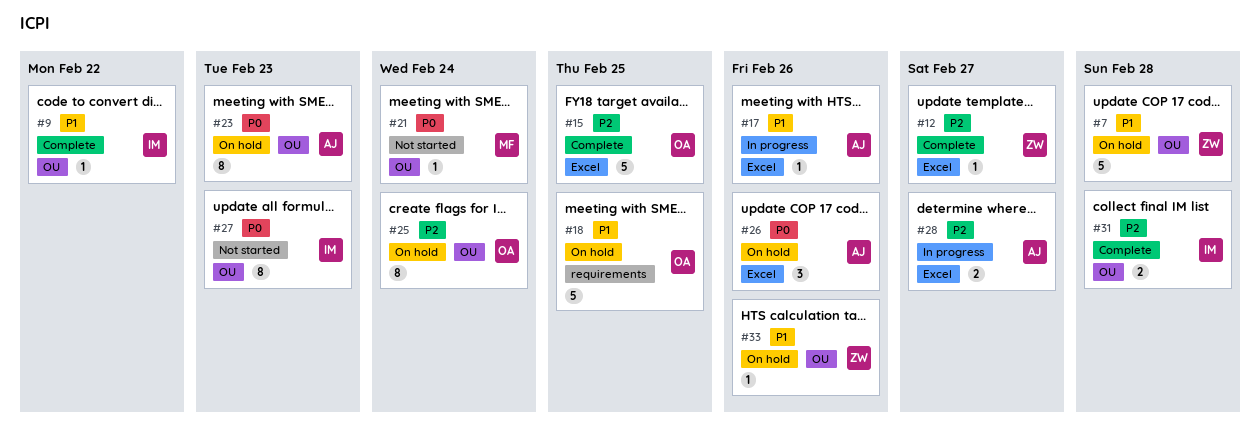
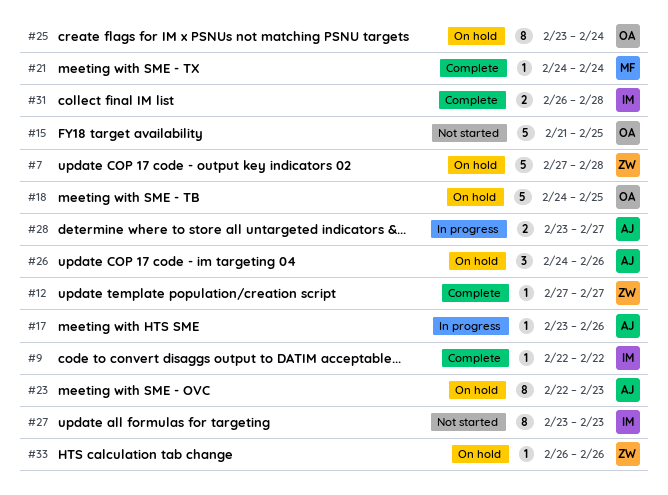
#15, status: Complete -> Not started
#21, status: Not started -> Complete

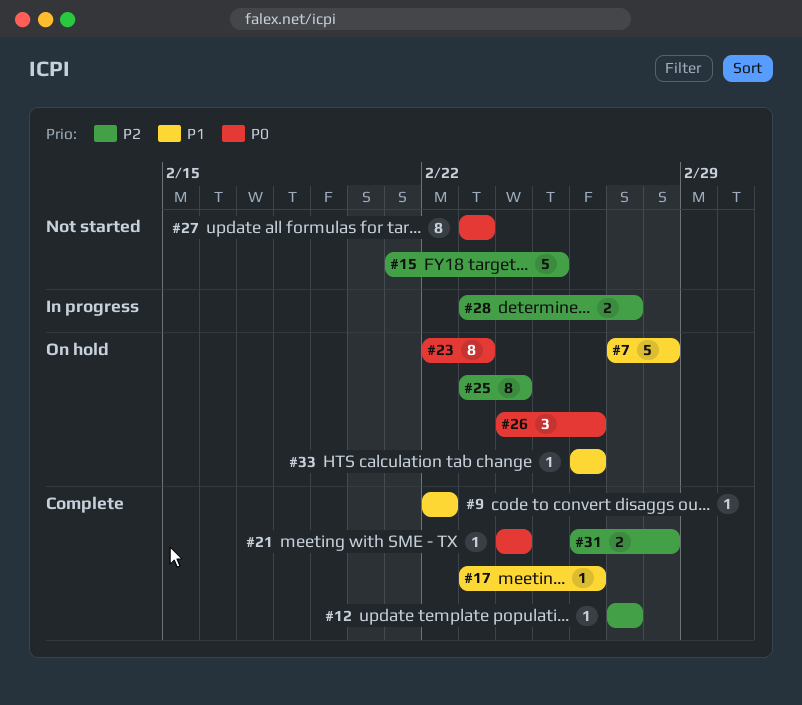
#17, status: In progress -> Complete
#18: present -> none

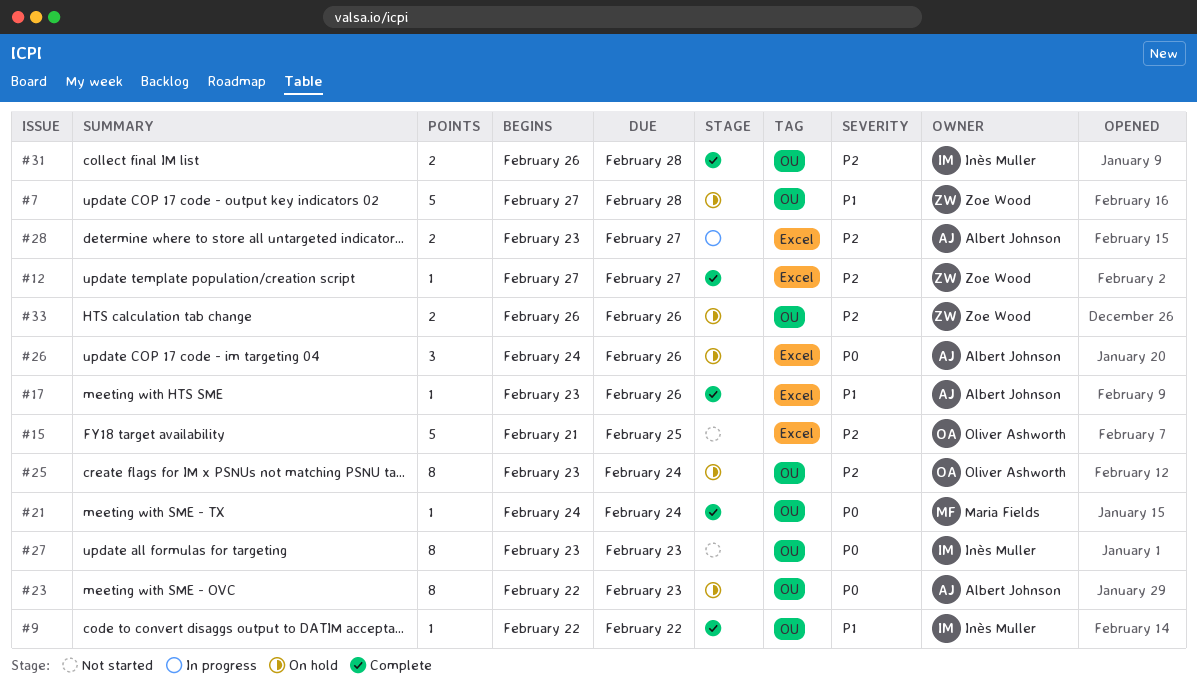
#33, priority: P1 -> P2
#33, estimate: 1 -> 2

